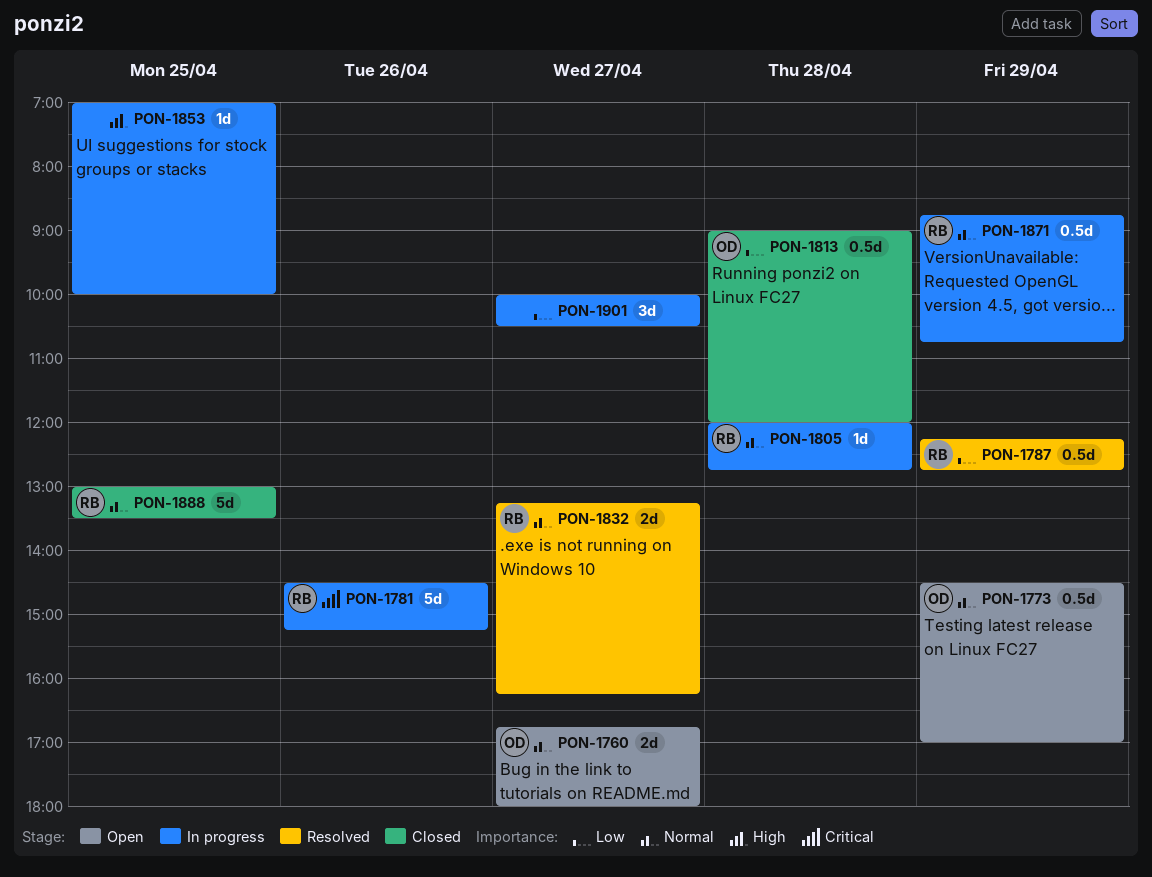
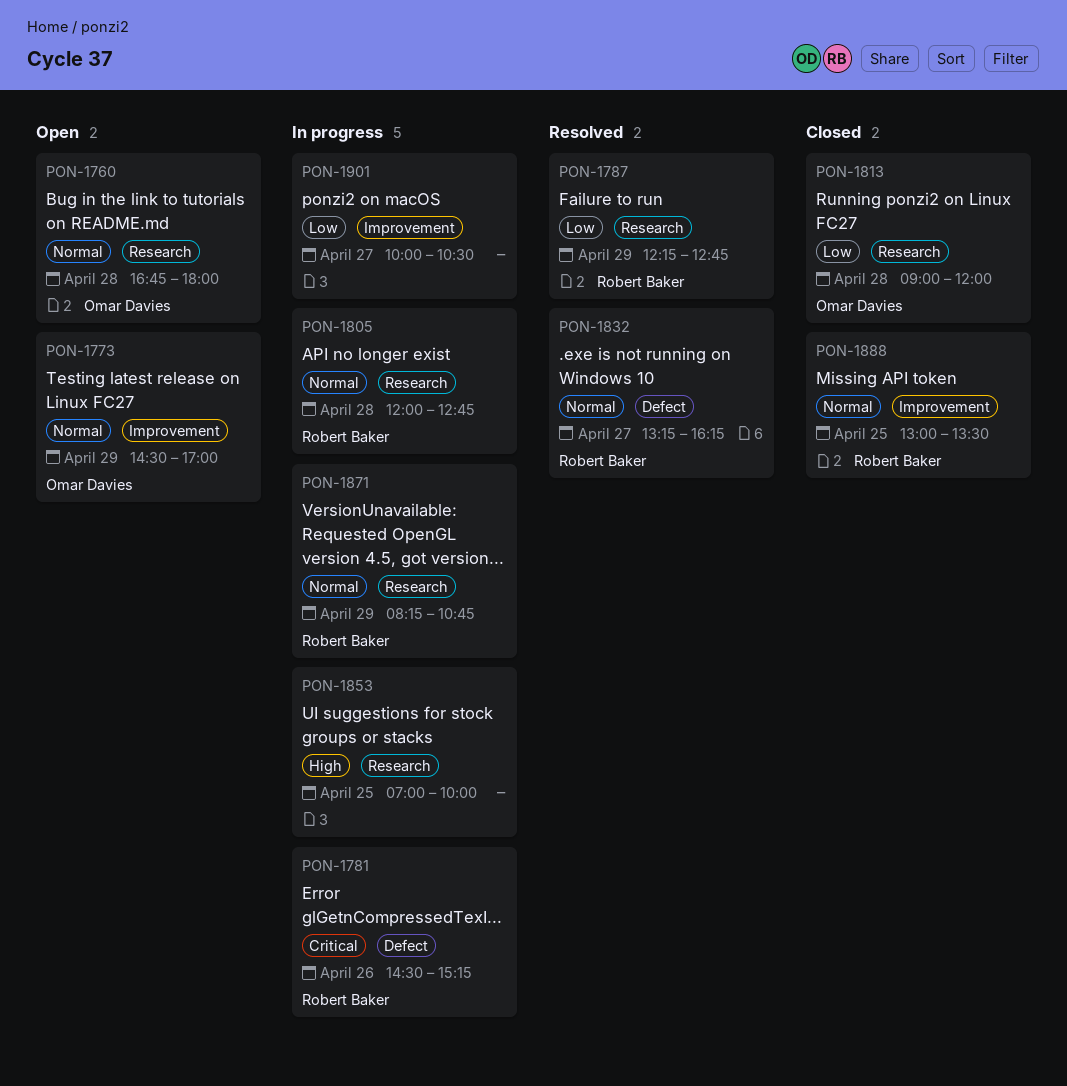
PON-1760, day: Apr 27 -> Apr 28
PON-1871, begins: 08:45 -> 08:15

